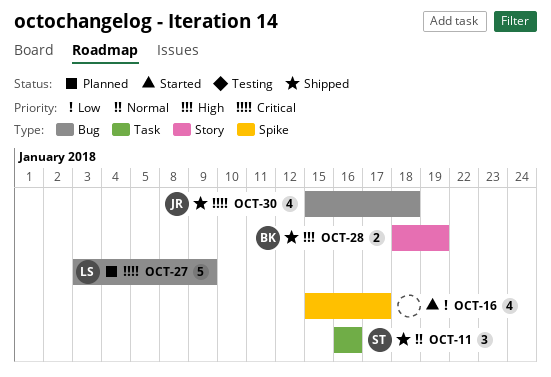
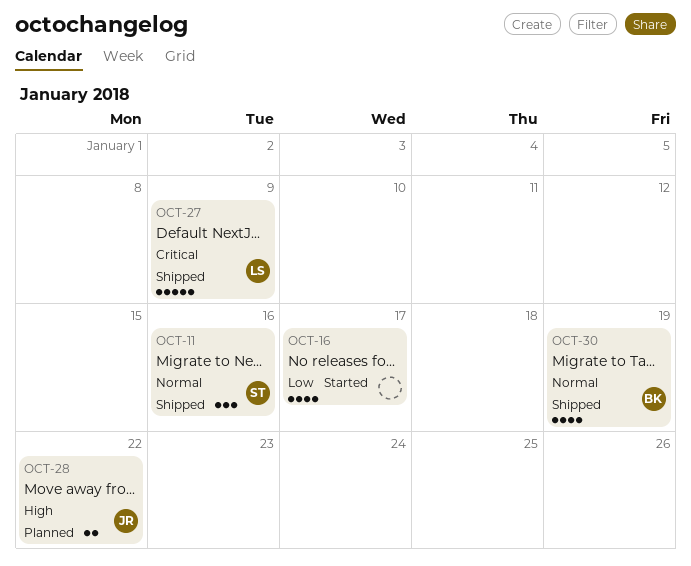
OCT-27, status: Planned -> Shipped
OCT-28, status: Shipped -> Planned
OCT-28, owner: BK -> JR
OCT-28, due: Jan 19 -> Jan 22
OCT-30, owner: JR -> BK
OCT-30, priority: Critical -> Normal
OCT-30, due: Jan 18 -> Jan 19

